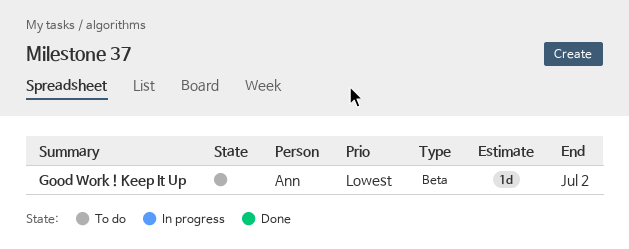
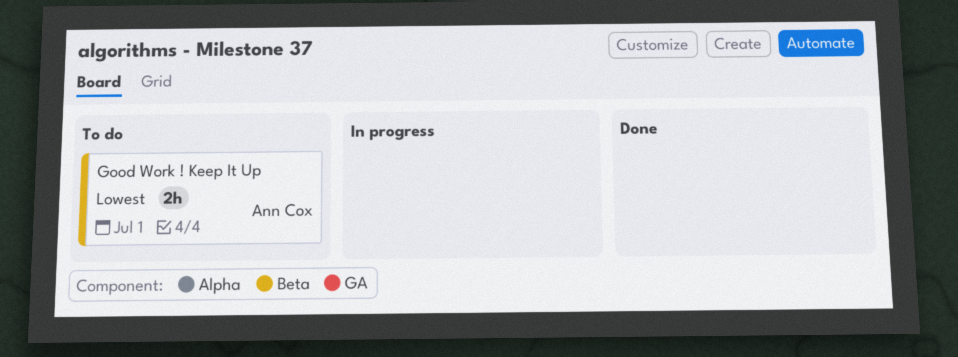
Good Work ! Keep It Up, estimate: 1d -> 2h
Good Work ! Keep It Up, due: Jul 2 -> Jul 1

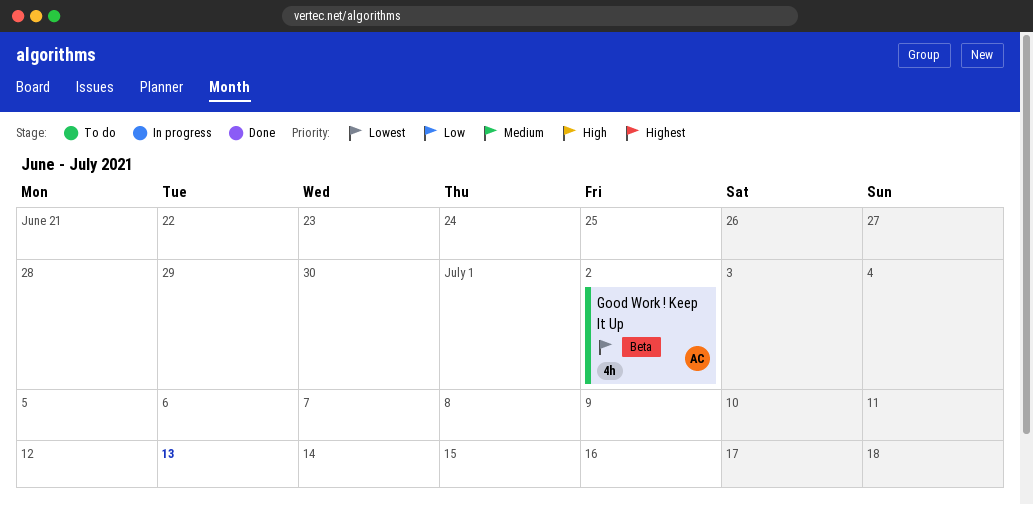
Good Work ! Keep It Up, estimate: 2h -> 4h
Good Work ! Keep It Up, due: Jul 1 -> Jul 2

